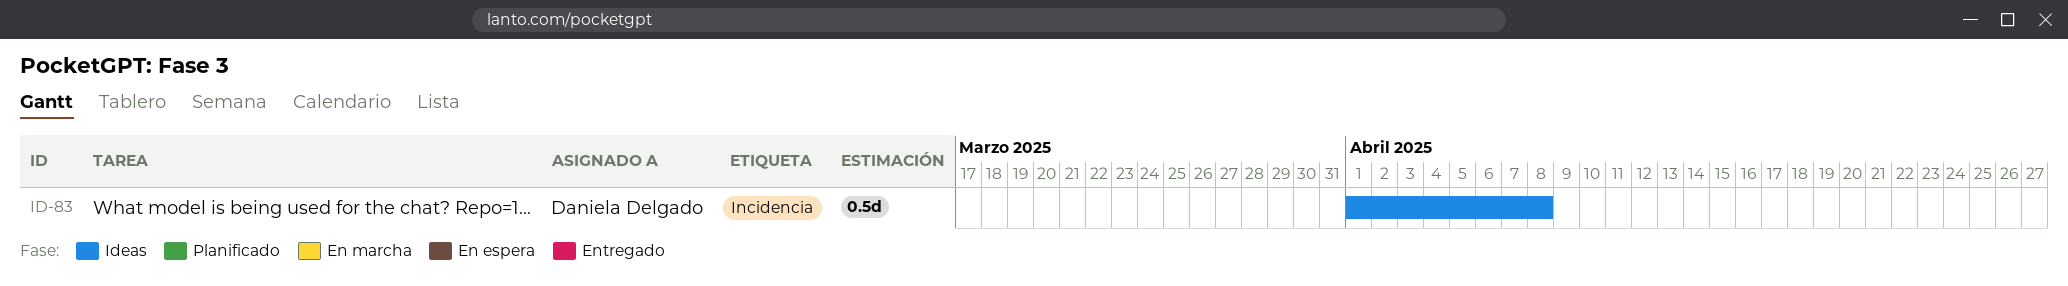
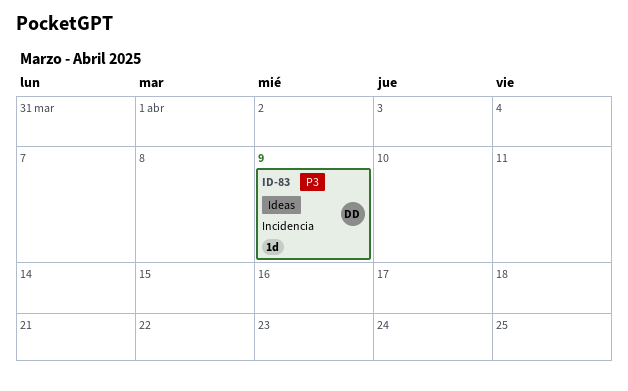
ID-83, estimate: 0.5d -> 1d
ID-83, due: Apr 8 -> Apr 9

